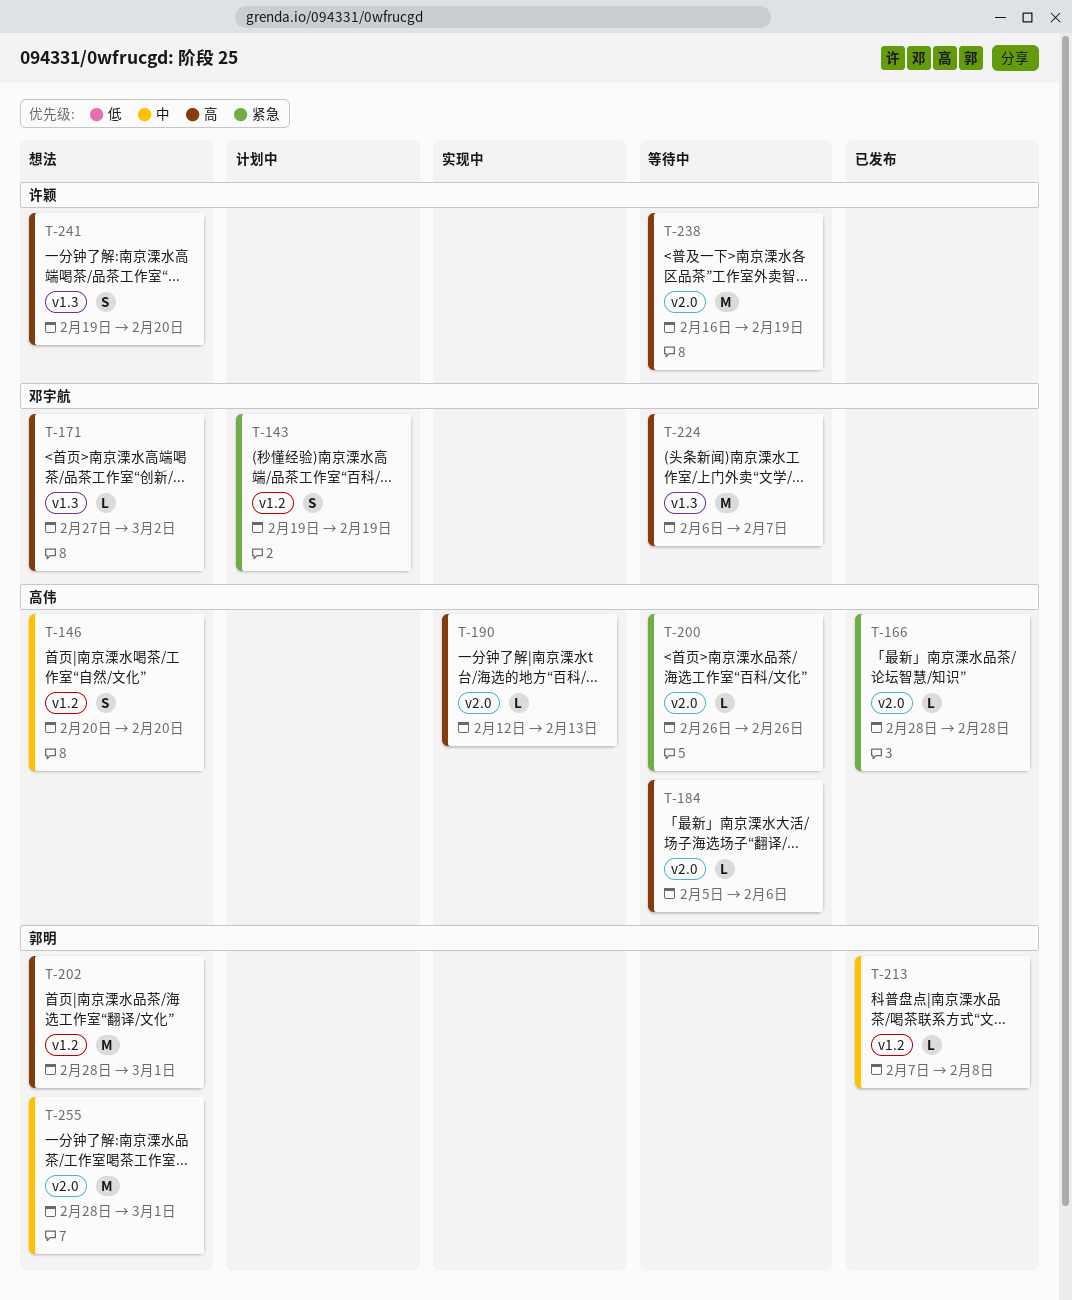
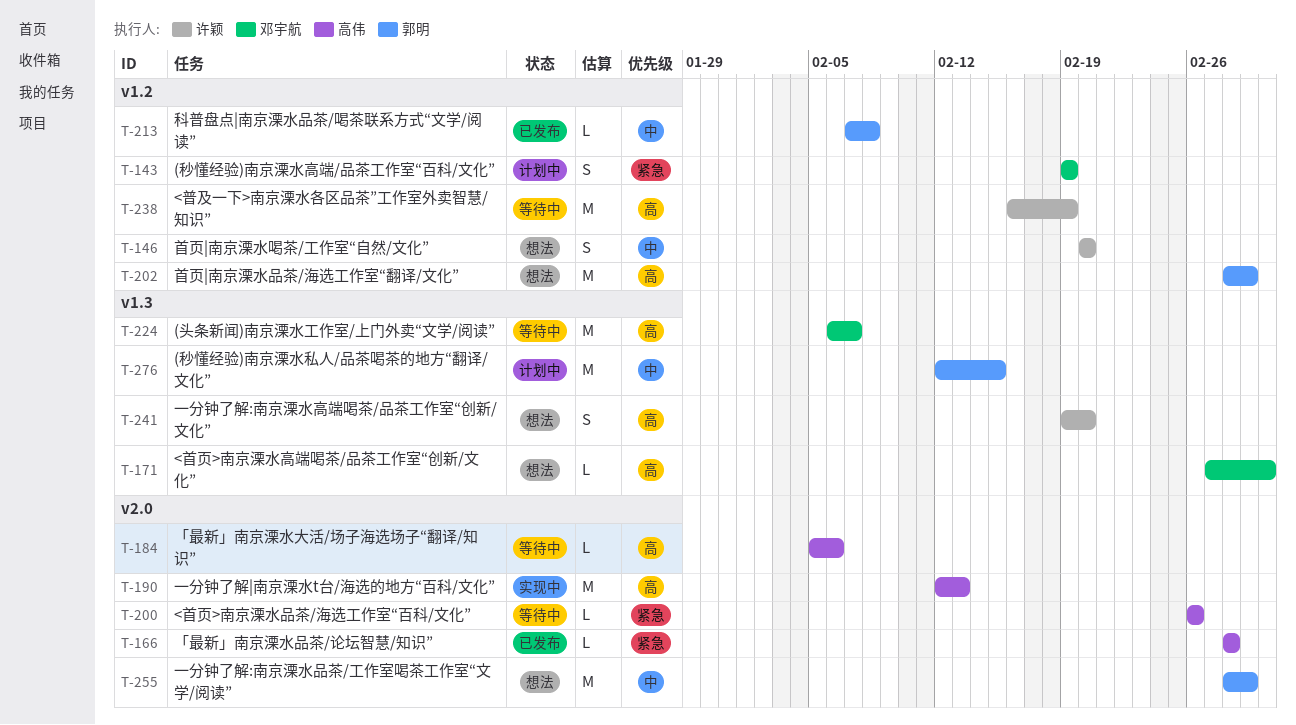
T-146, owner: 高伟 -> 许颖
T-190, estimate: L -> M
T-238, label: v2.0 -> v1.2
T-276: none -> present

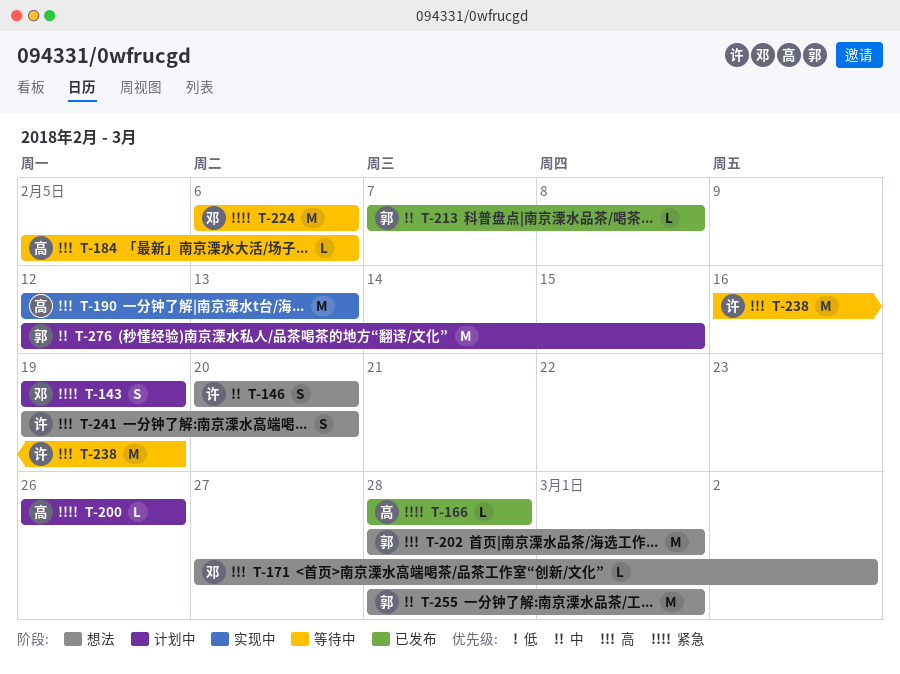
T-200, status: 等待中 -> 计划中
T-224, priority: 高 -> 紧急
T-224, due: Feb 7 -> Feb 6

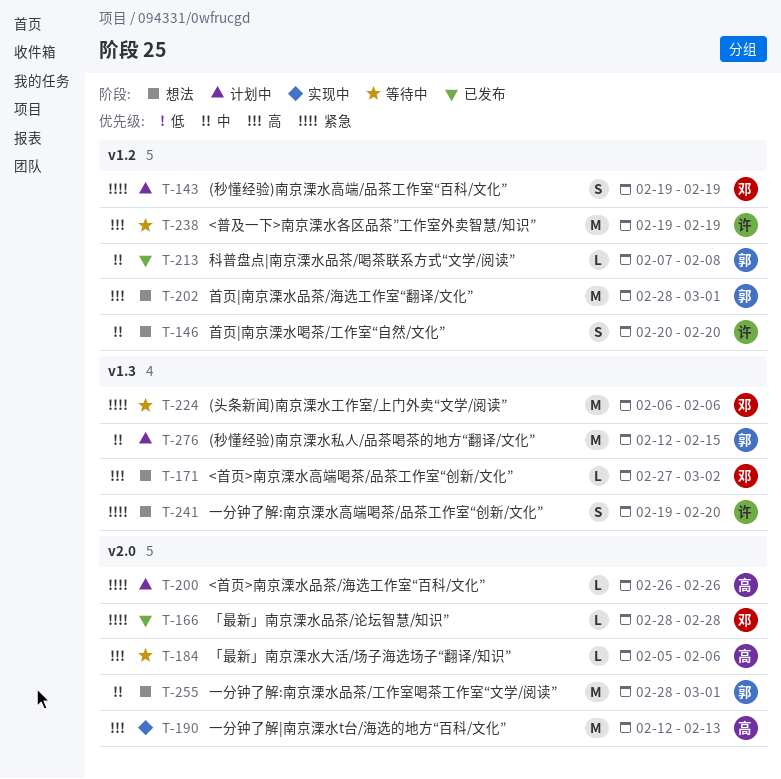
T-166, owner: 高 -> 邓
T-238, start: Feb 16 -> Feb 19
T-241, priority: 高 -> 紧急

